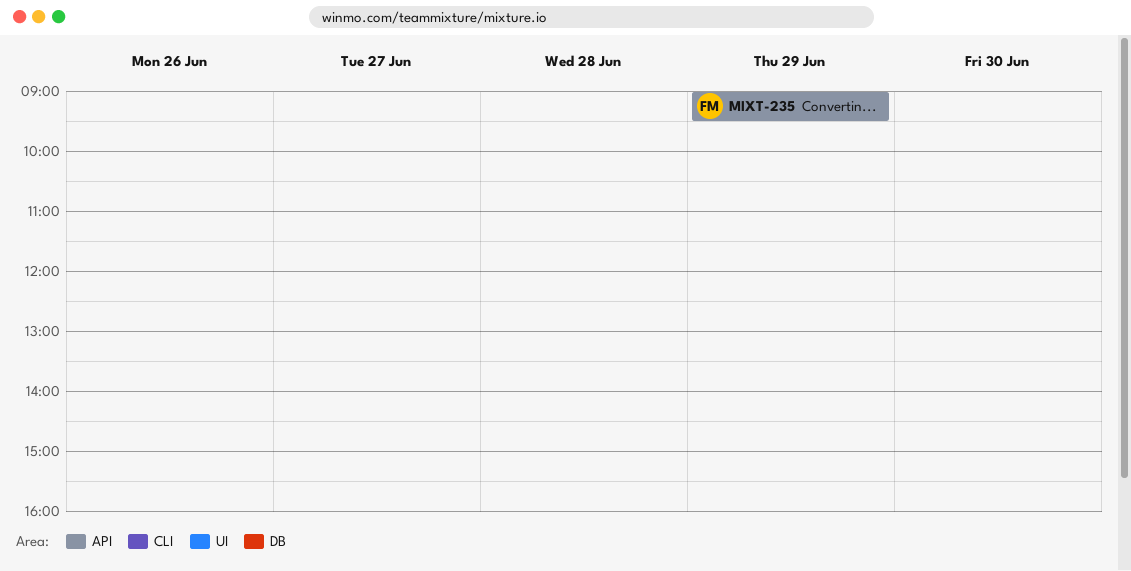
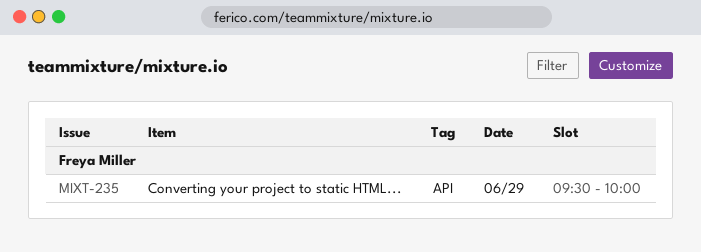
MIXT-235, begins: 09:00 -> 09:30
MIXT-235, ends: 09:30 -> 10:00

